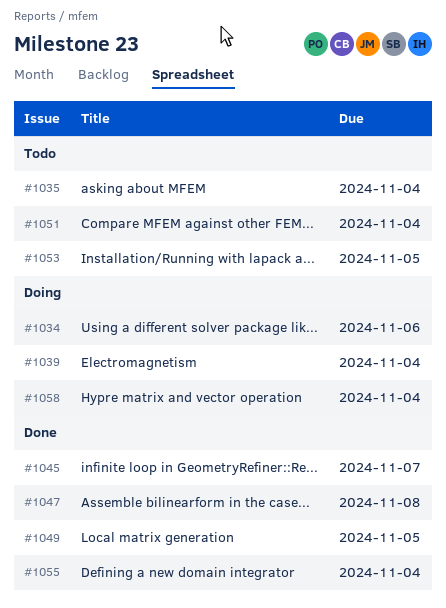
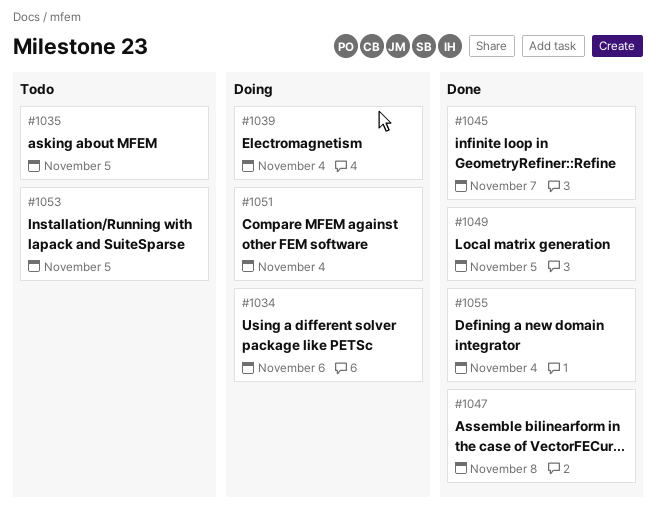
#1035, due: Nov 4 -> Nov 5
#1051, status: Todo -> Doing
#1058: present -> none

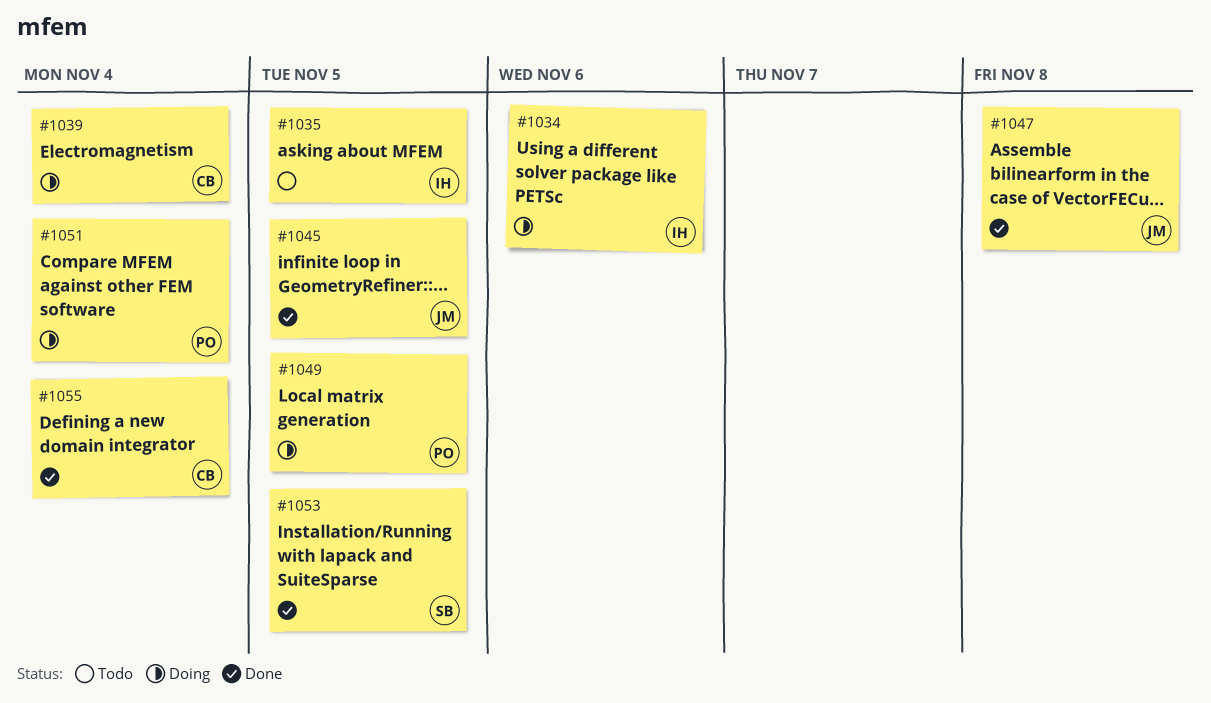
#1045, due: Nov 7 -> Nov 5
#1049, status: Done -> Doing
#1053, status: Todo -> Done

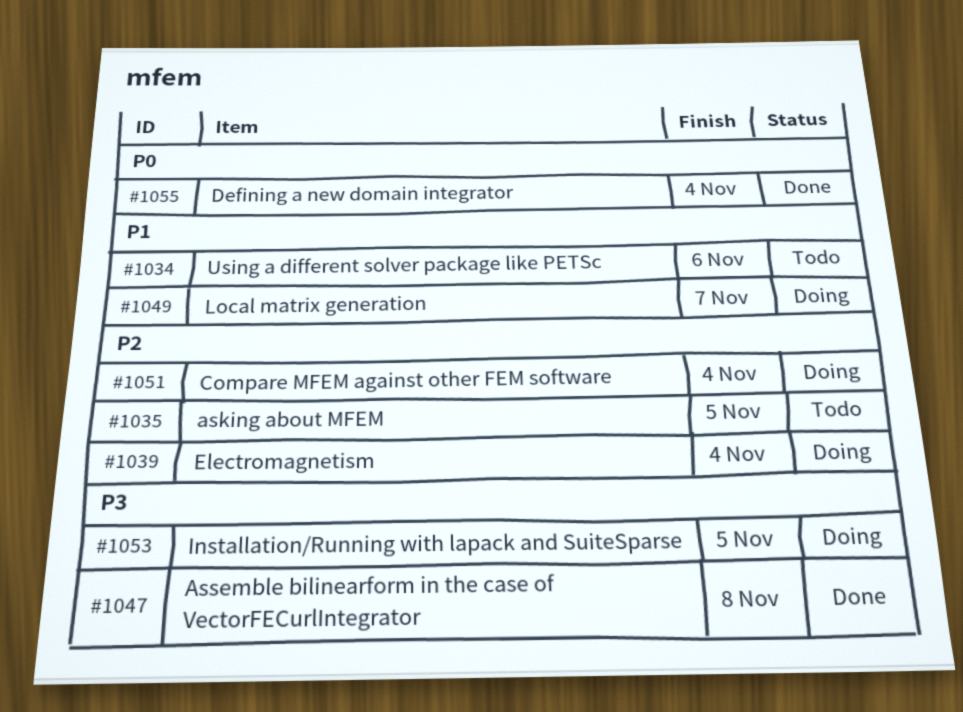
#1034, status: Doing -> Todo
#1045: present -> none
#1049, due: Nov 5 -> Nov 7
#1053, status: Done -> Doing

